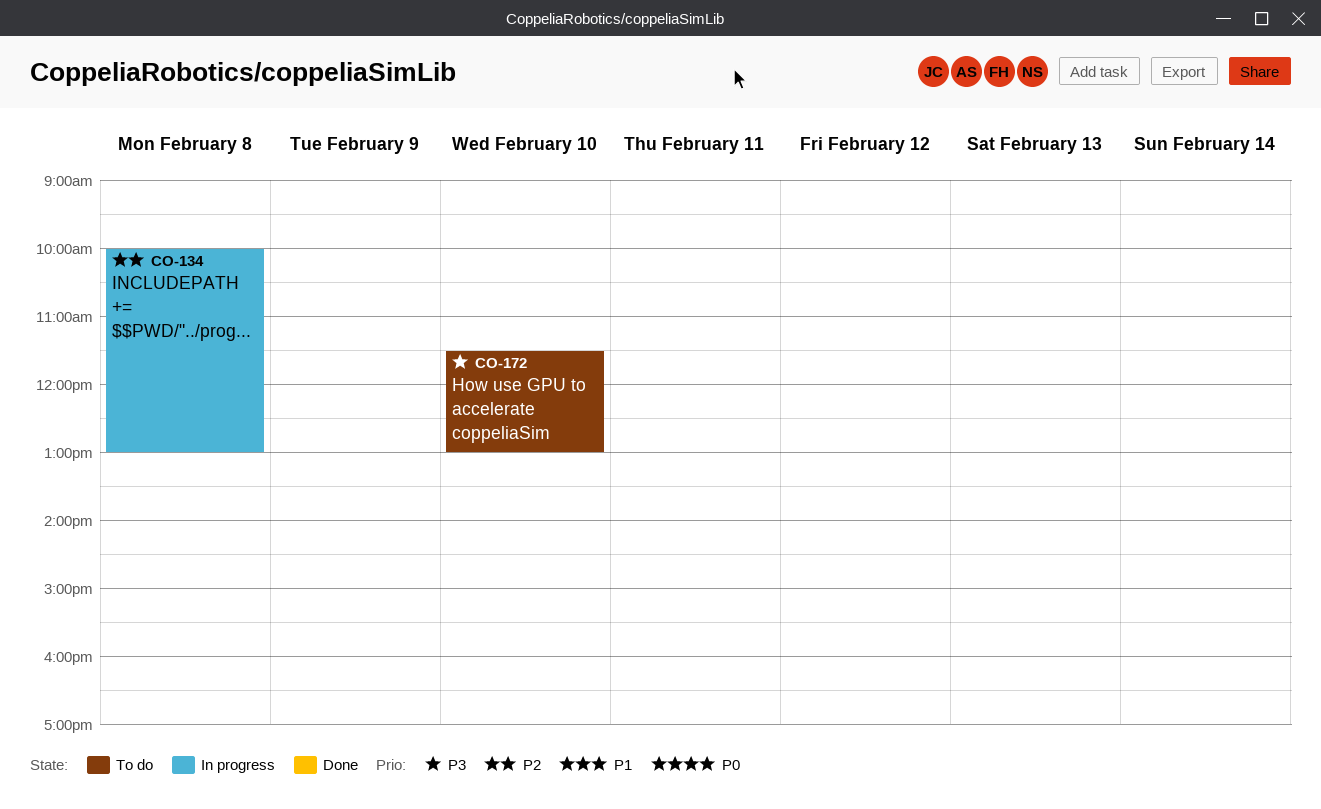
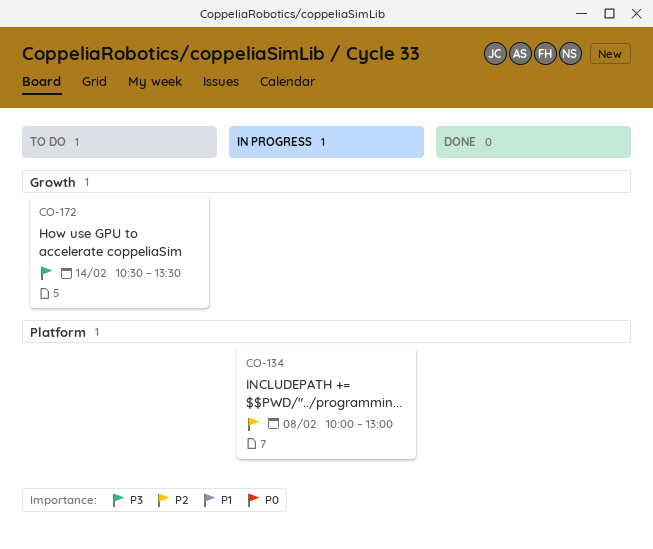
CO-172, day: Feb 10 -> Feb 14
CO-172, begins: 11:30 -> 10:30
CO-172, ends: 13:00 -> 13:30

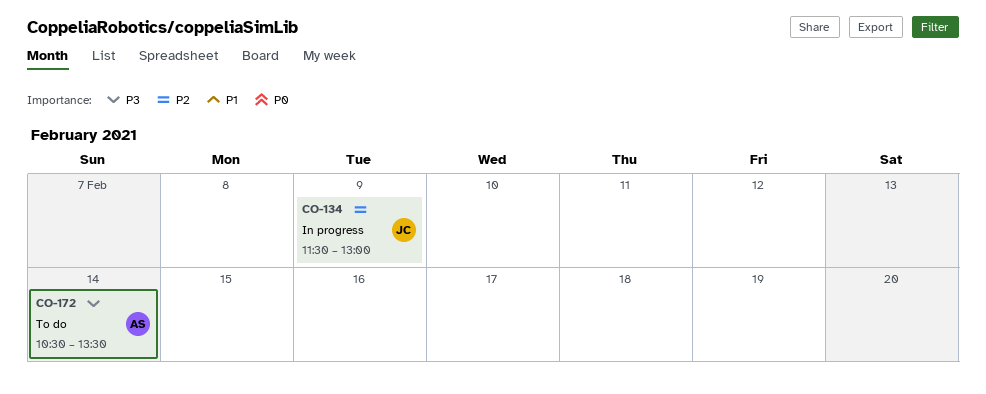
CO-134, day: Feb 8 -> Feb 9
CO-134, begins: 10:00 -> 11:30

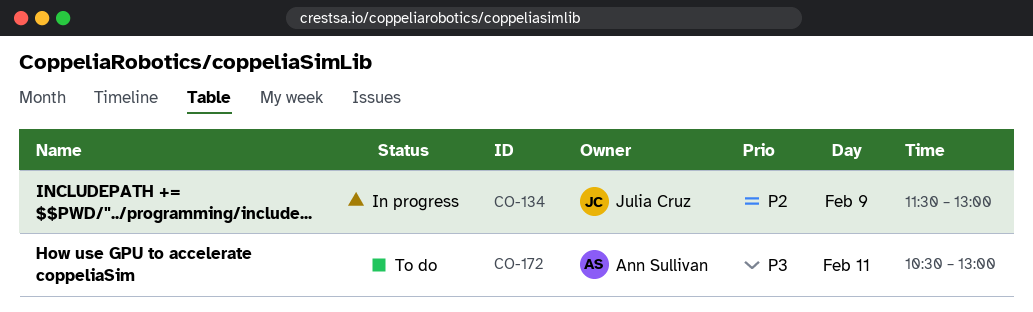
CO-172, day: Feb 14 -> Feb 11
CO-172, ends: 13:30 -> 13:00

